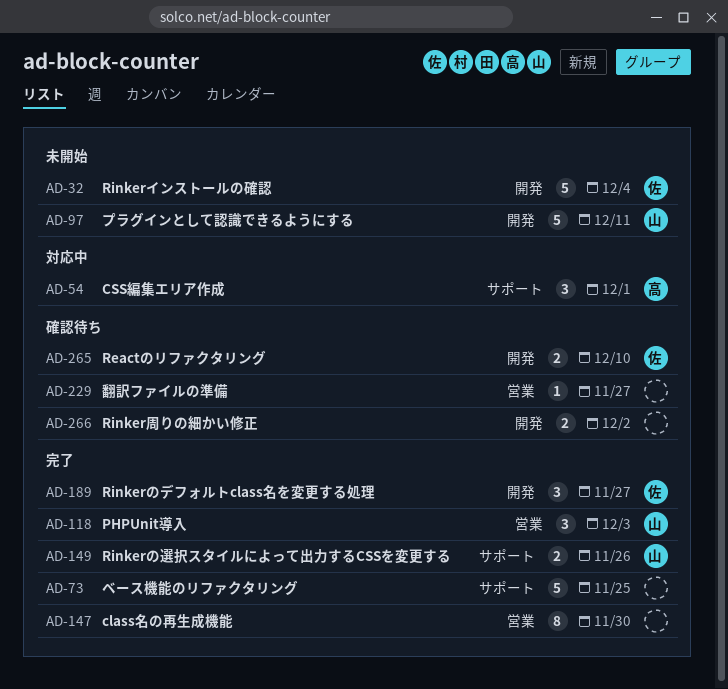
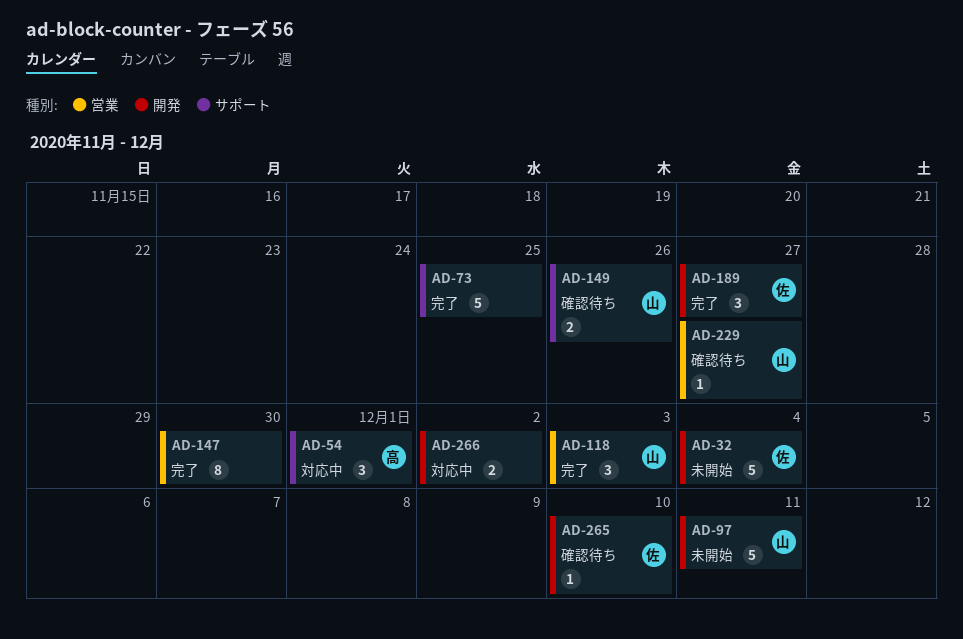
AD-149, status: 完了 -> 確認待ち
AD-229, owner: none -> 山
AD-265, estimate: 2 -> 1
AD-266, status: 確認待ち -> 対応中

